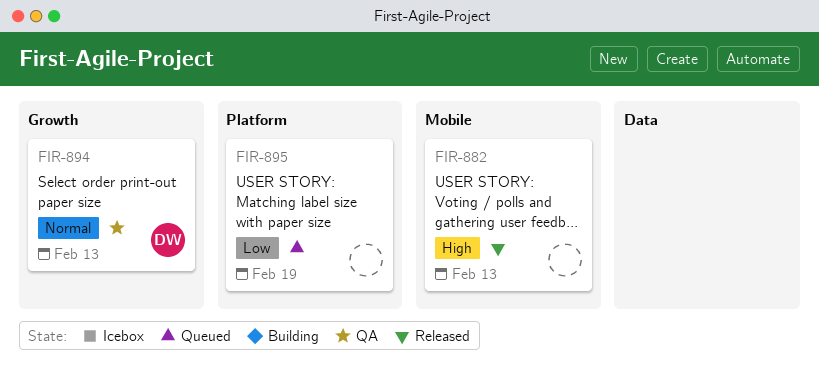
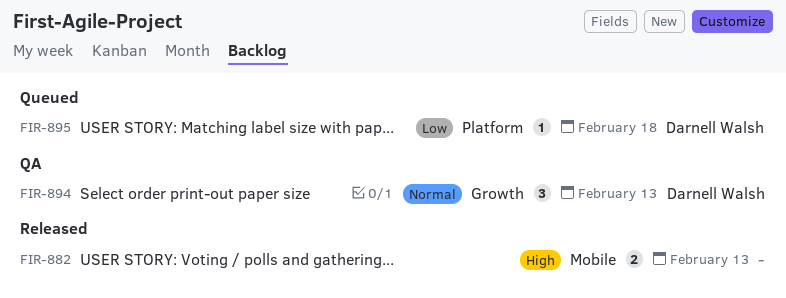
FIR-895, owner: none -> Darnell Walsh
FIR-895, due: Feb 19 -> Feb 18

